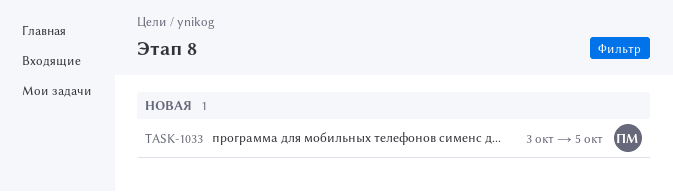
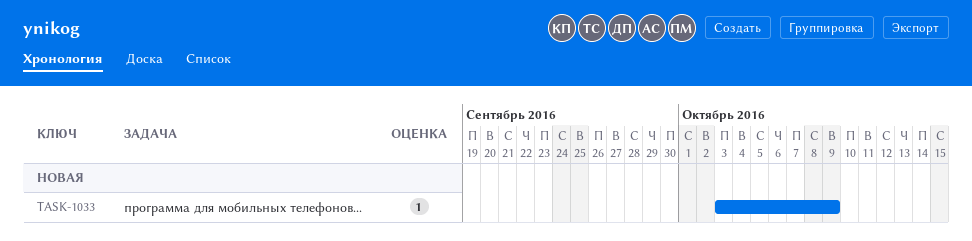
TASK-1033, due: Oct 5 -> Oct 9

